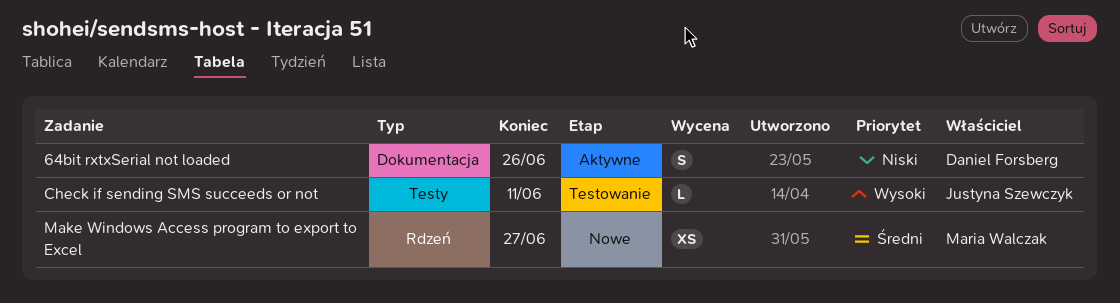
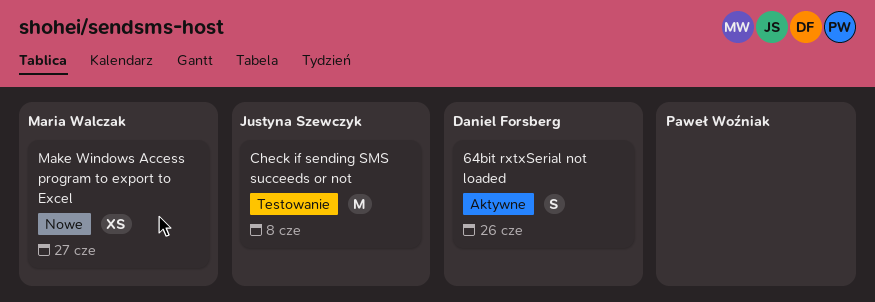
Check if sending SMS succeeds or not, estimate: L -> M
Check if sending SMS succeeds or not, due: Jun 11 -> Jun 8

